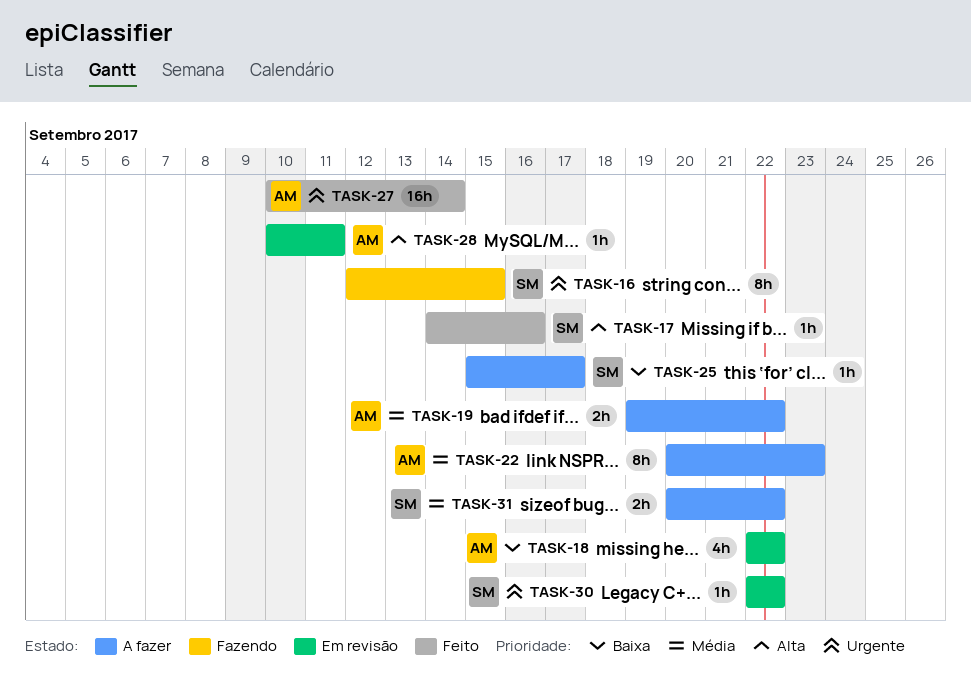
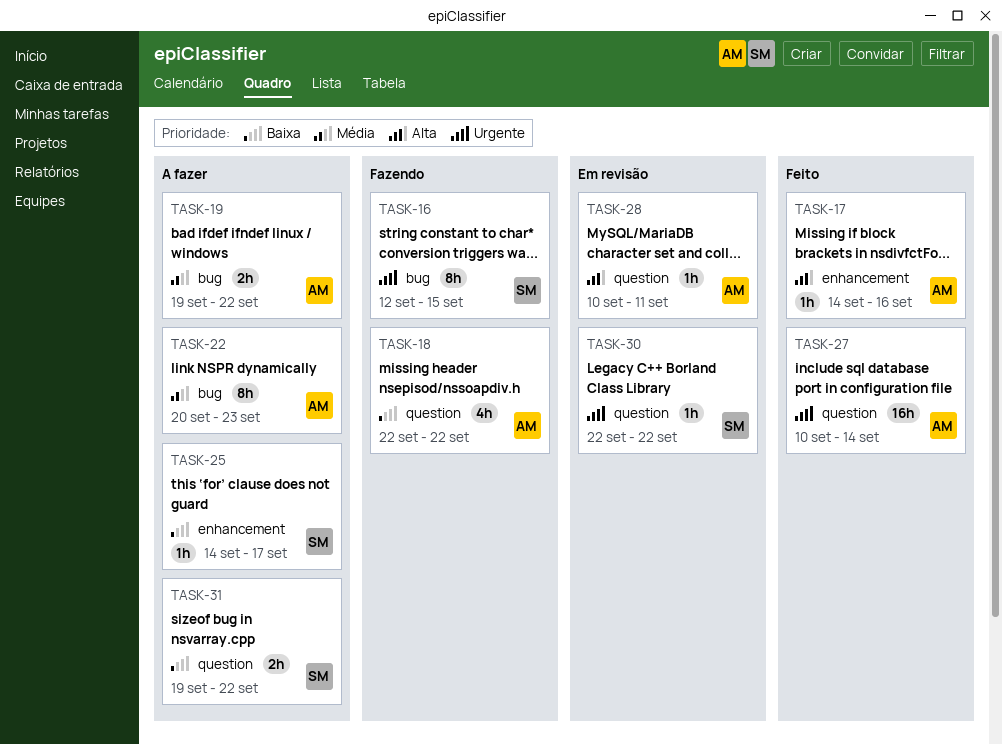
TASK-17, owner: SM -> AM
TASK-18, status: Em revisão -> Fazendo
TASK-25, start: Sep 15 -> Sep 14
TASK-31, priority: Média -> Baixa
TASK-31, start: Sep 20 -> Sep 19

